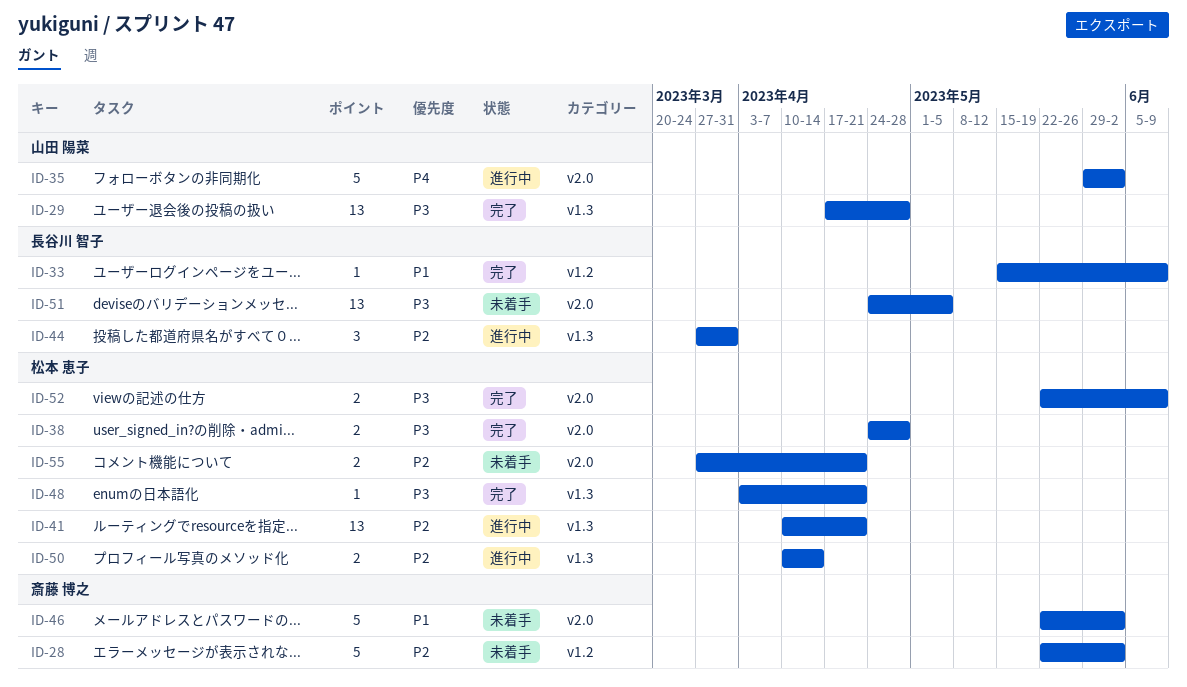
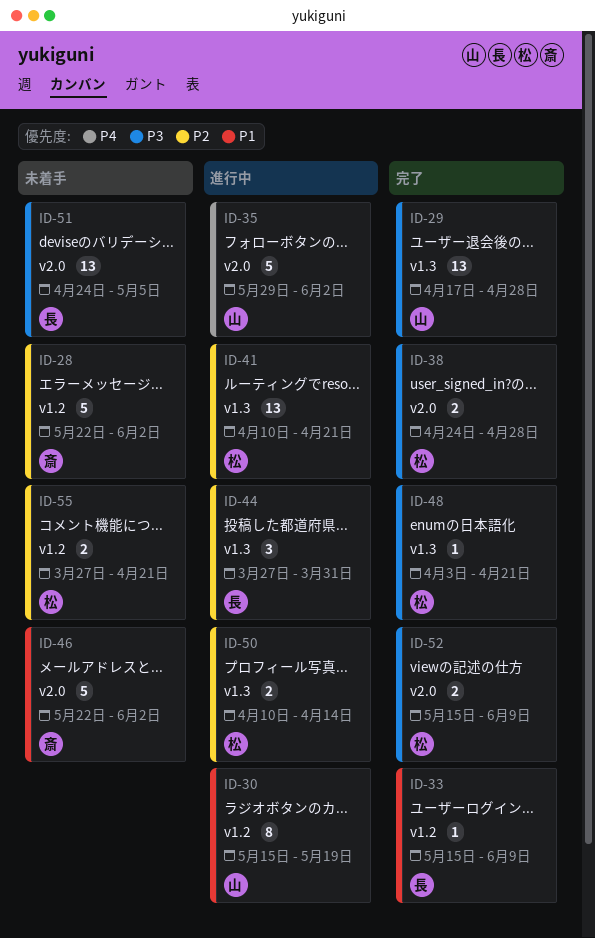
ID-30: none -> present
ID-52, start: May 22 -> May 15
ID-55, label: v2.0 -> v1.2

